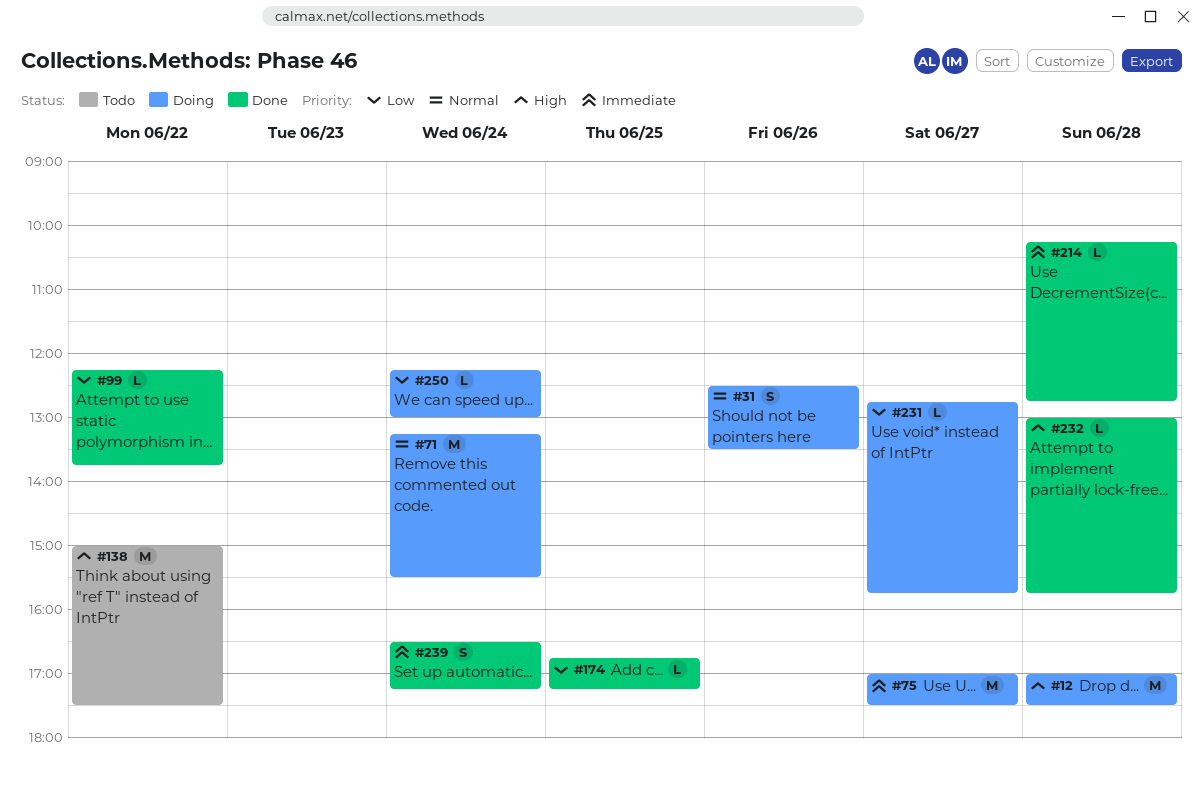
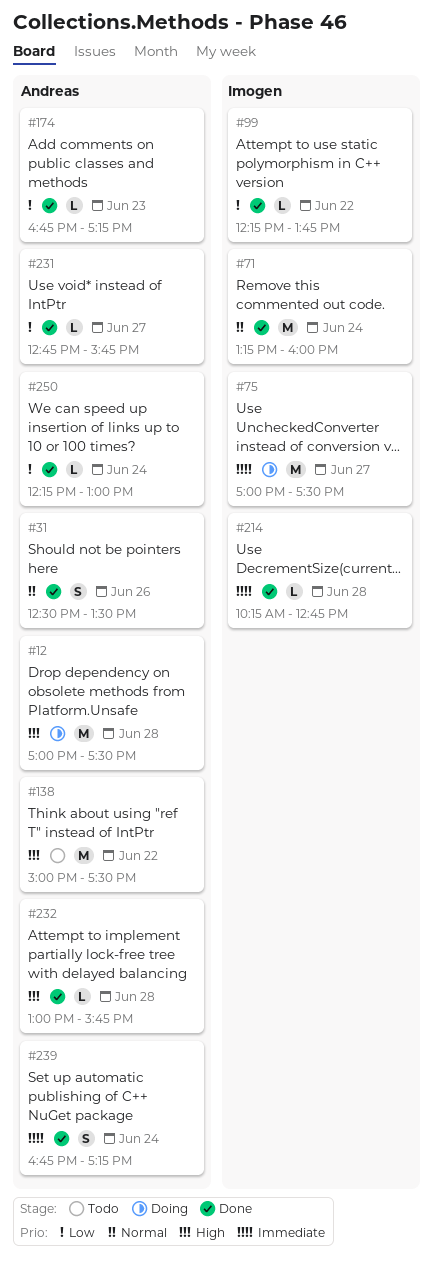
#31, status: Doing -> Done
#71, status: Doing -> Done
#71, ends: 15:30 -> 16:00
#174, day: Jun 25 -> Jun 23
#231, status: Doing -> Done
#239, begins: 16:30 -> 16:45
#250, status: Doing -> Done

